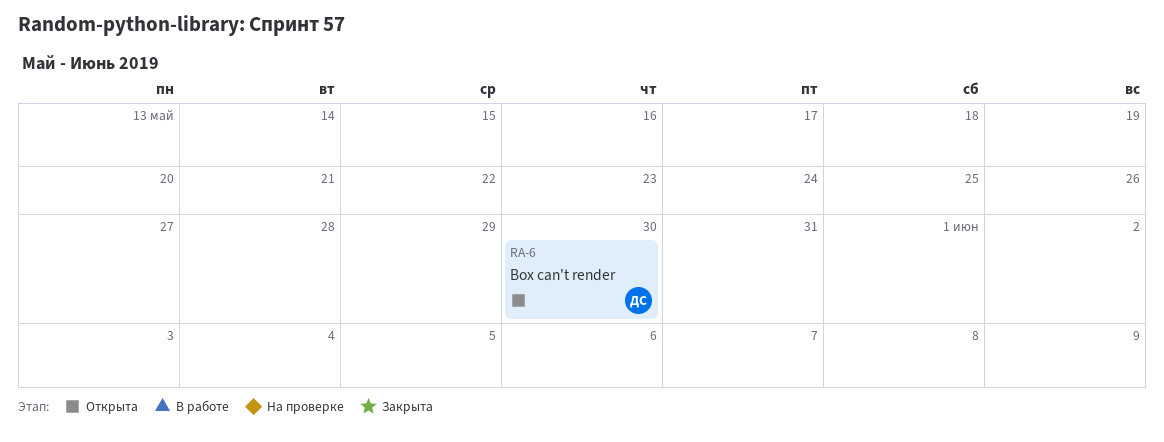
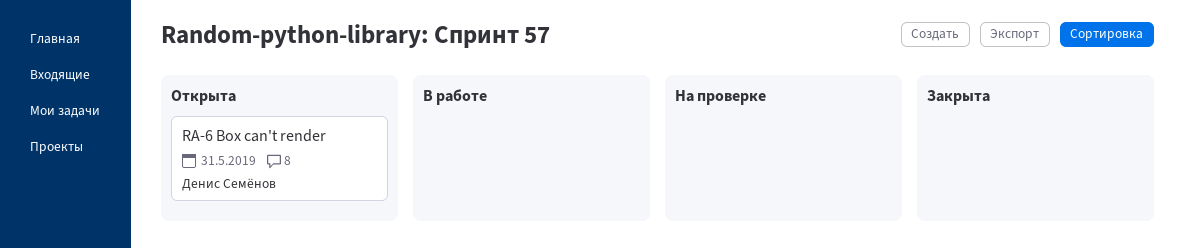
RA-6, due: May 30 -> May 31

